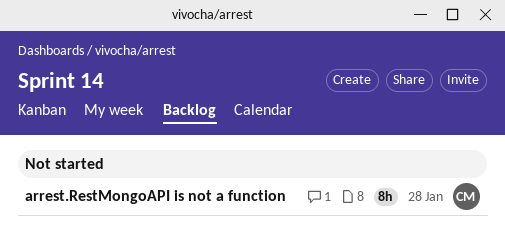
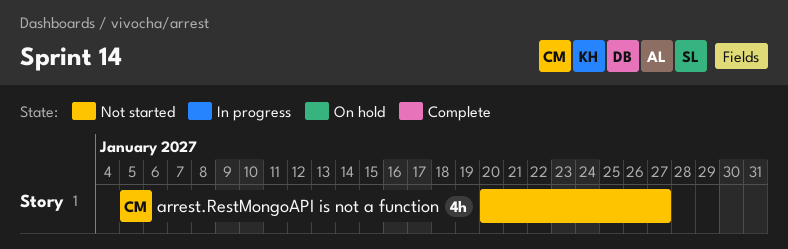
arrest.RestMongoAPI is not a function, estimate: 8h -> 4h
arrest.RestMongoAPI is not a function, due: Jan 28 -> Jan 27

